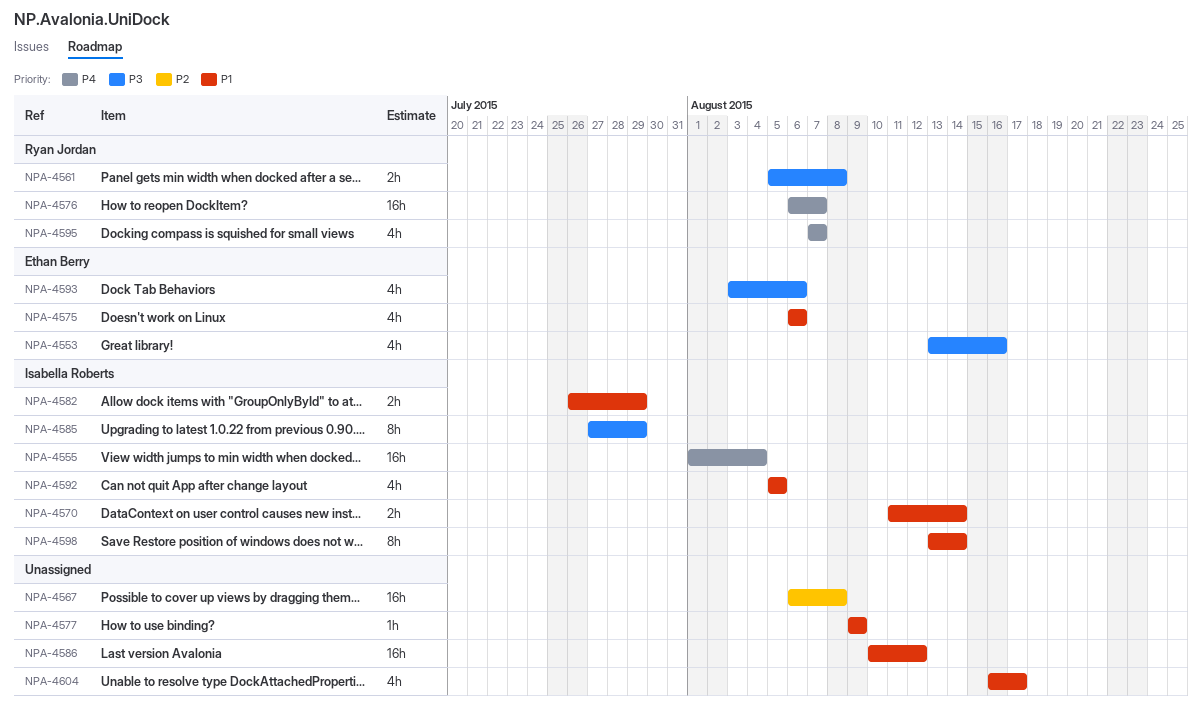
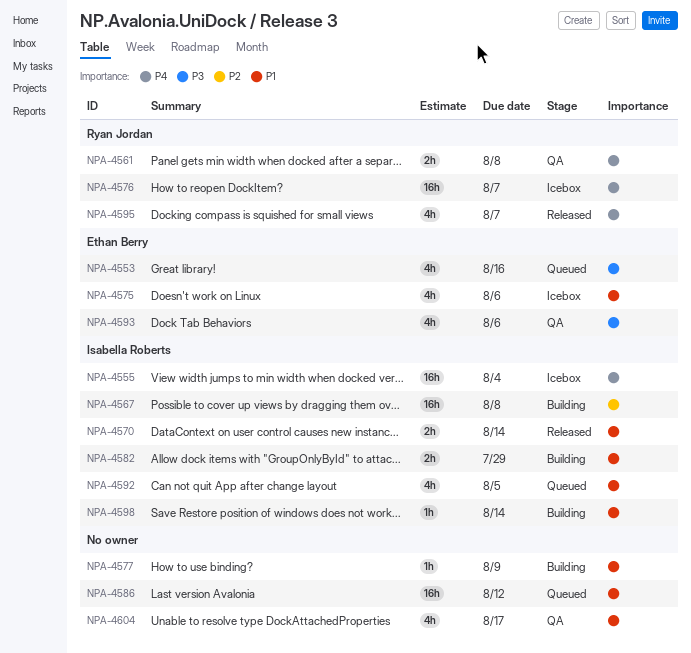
NPA-4561, priority: P3 -> P4
NPA-4567, owner: none -> Isabella Roberts
NPA-4585: present -> none
NPA-4598, estimate: 8h -> 1h

